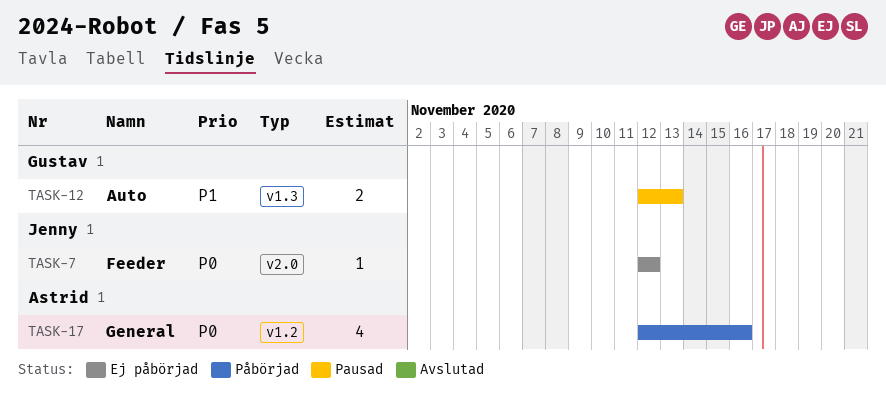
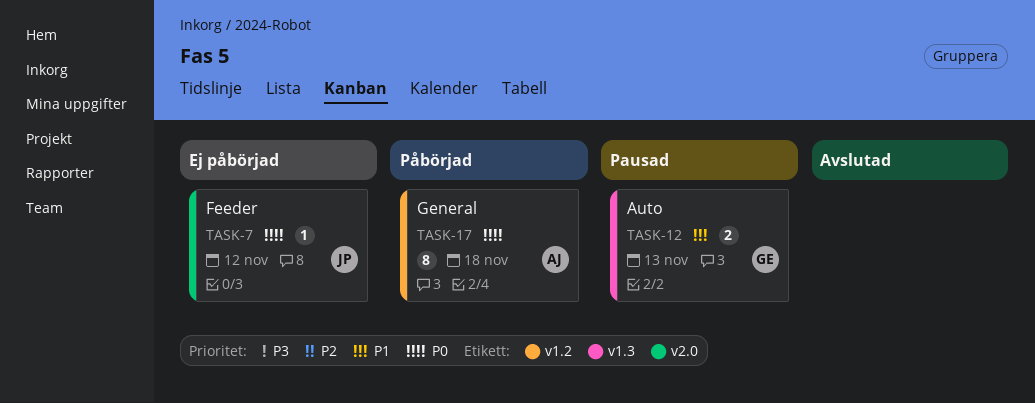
TASK-17, estimate: 4 -> 8
TASK-17, due: Nov 16 -> Nov 18

